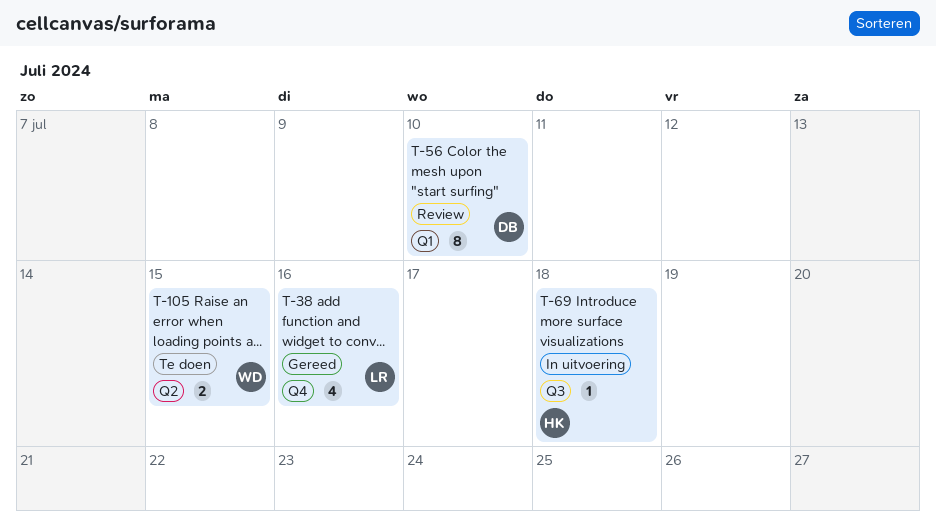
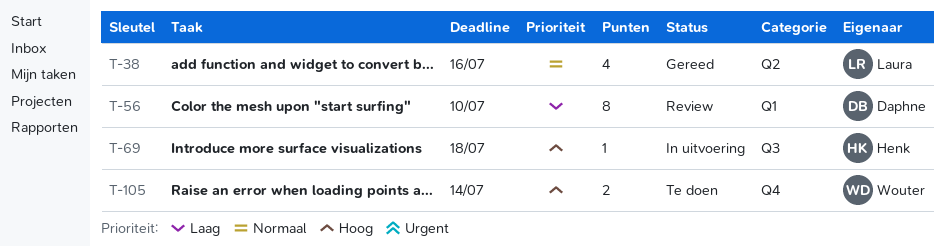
T-38, label: Q4 -> Q2
T-105, label: Q2 -> Q4
T-105, due: Jul 15 -> Jul 14

